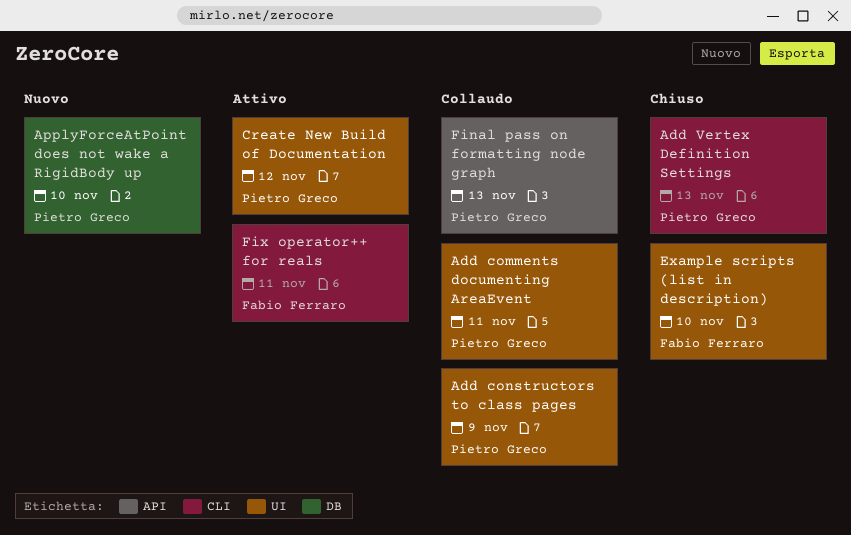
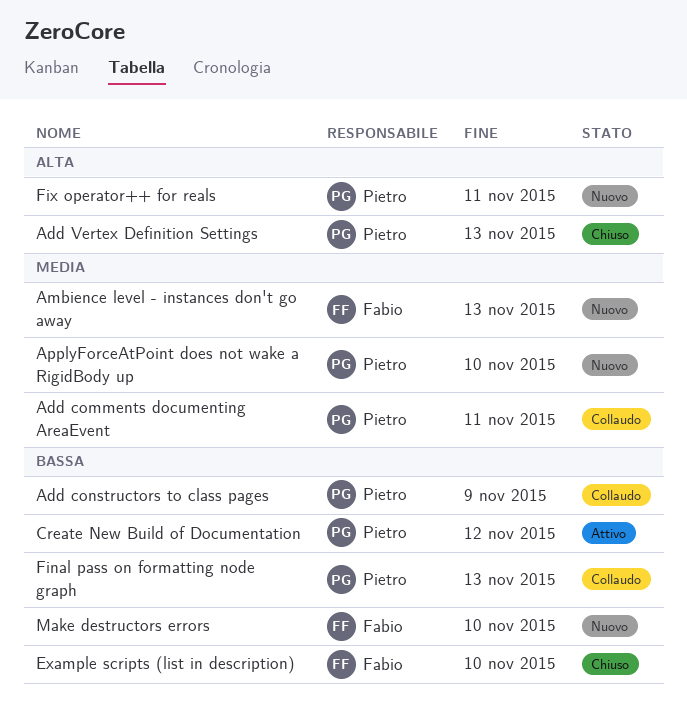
Ambience level - instances don't go away: none -> present
Fix operator++ for reals, status: Attivo -> Nuovo
Fix operator++ for reals, owner: Fabio Ferraro -> Pietro Greco
Make destructors errors: none -> present

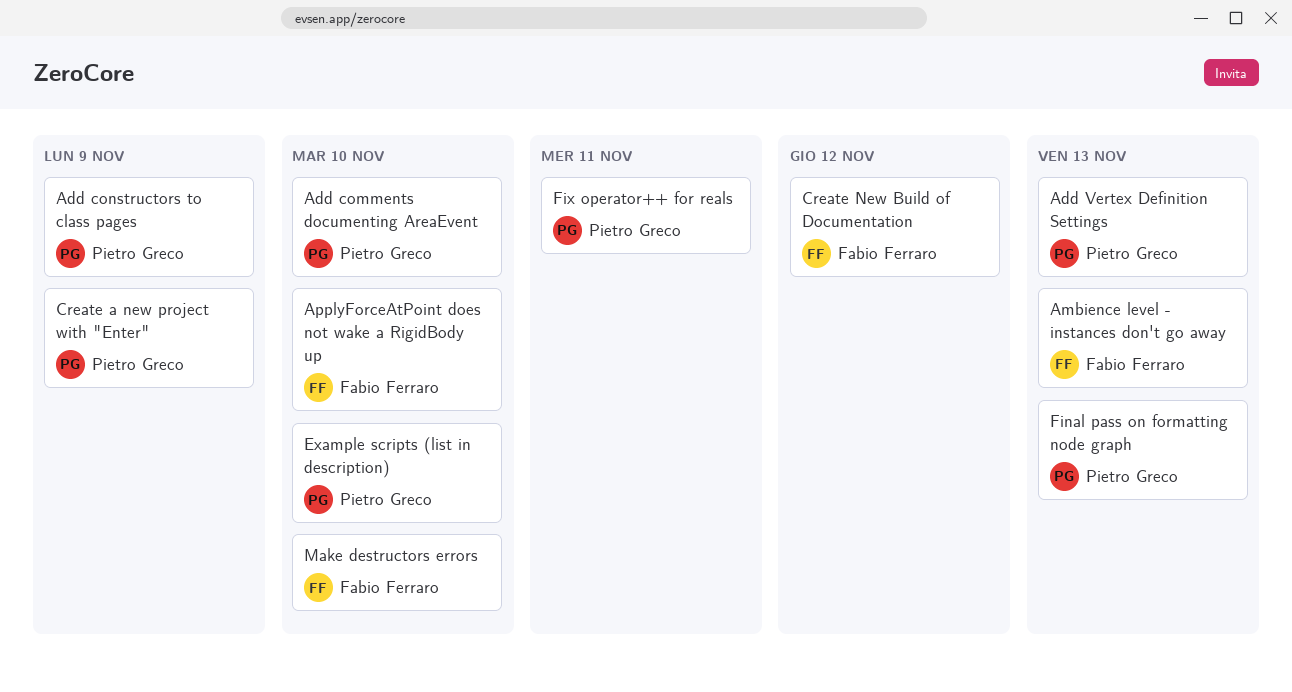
Add comments documenting AreaEvent, due: Nov 11 -> Nov 10
ApplyForceAtPoint does not wake a RigidBody up, owner: Pietro Greco -> Fabio Ferraro
Create a new project with "Enter": none -> present
Create New Build of Documentation, owner: Pietro Greco -> Fabio Ferraro
Example scripts (list in description), owner: Fabio Ferraro -> Pietro Greco

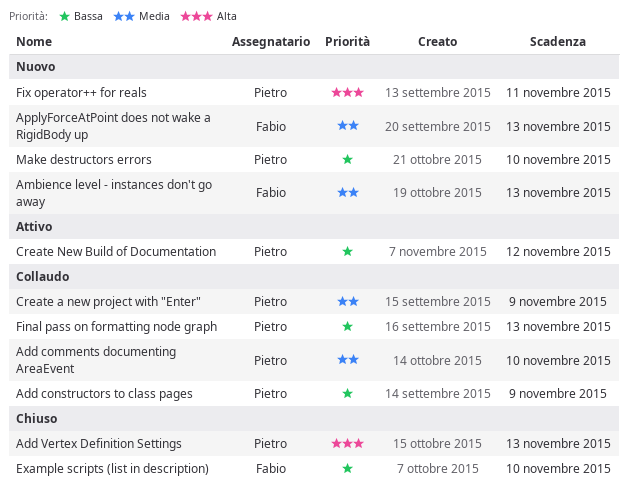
ApplyForceAtPoint does not wake a RigidBody up, due: Nov 10 -> Nov 13
Create New Build of Documentation, owner: Fabio Ferraro -> Pietro Greco
Example scripts (list in description), owner: Pietro Greco -> Fabio Ferraro
Make destructors errors, owner: Fabio Ferraro -> Pietro Greco

